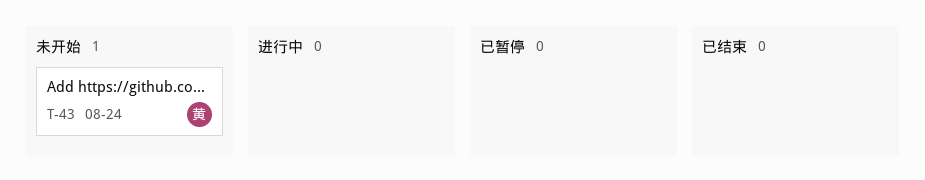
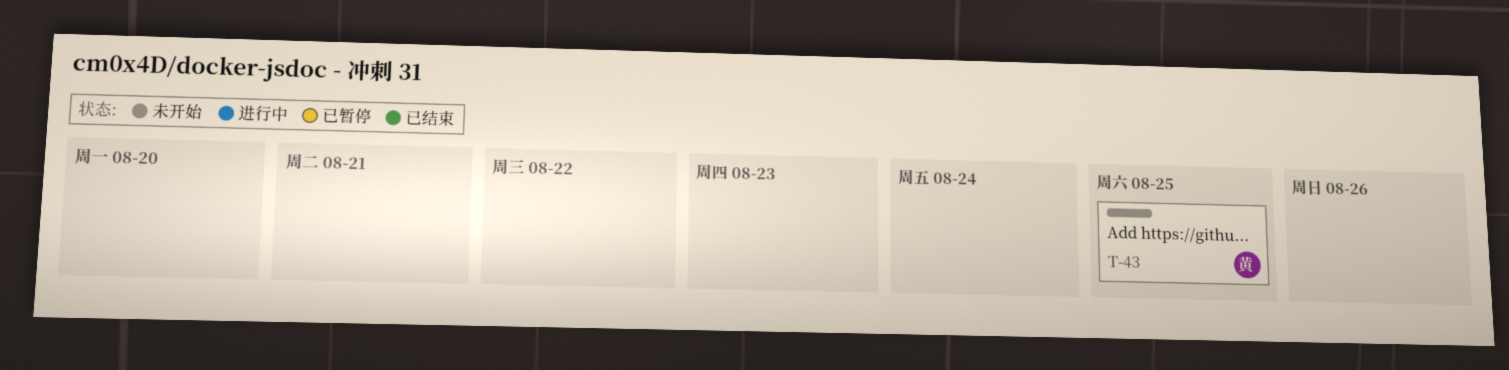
T-43, due: Aug 24 -> Aug 25

